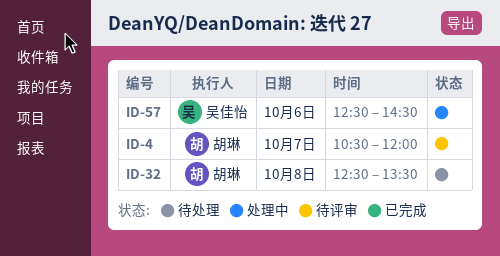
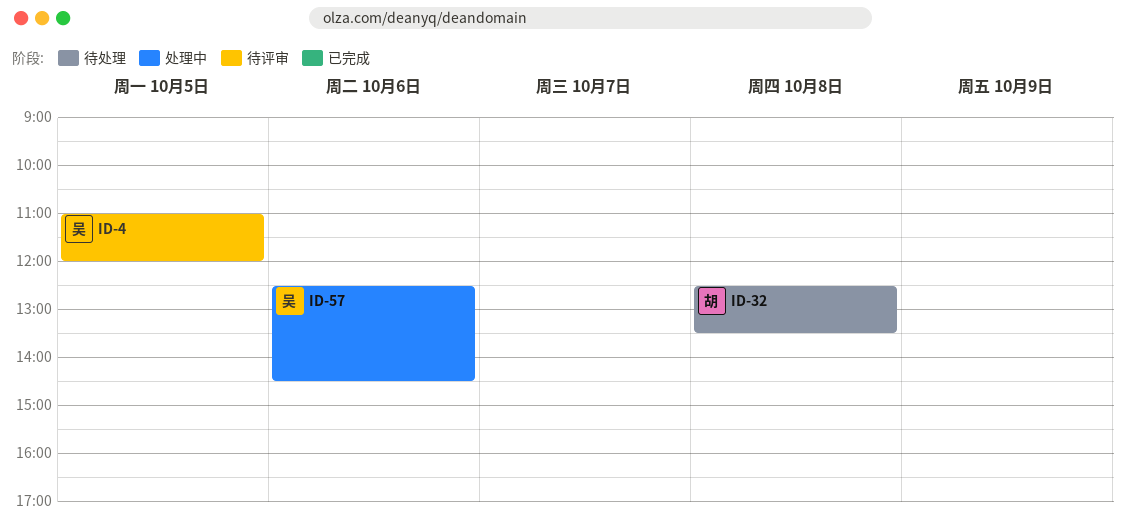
ID-4, owner: 胡琳 -> 吴佳怡
ID-4, day: Oct 7 -> Oct 5
ID-4, begins: 10:30 -> 11:00

